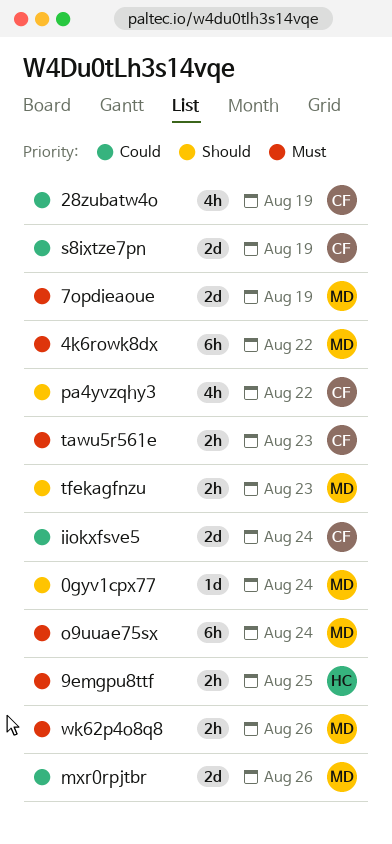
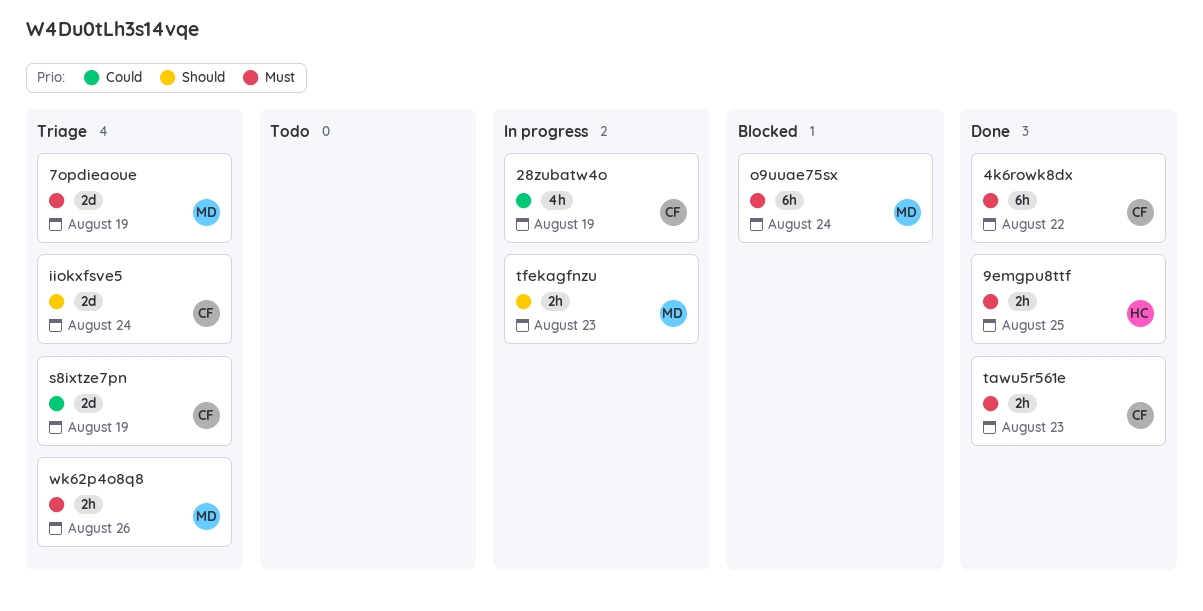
0gyv1cpx77: present -> none
4k6rowk8dx, owner: MD -> CF
iiokxfsve5, priority: Could -> Should
mxr0rpjtbr: present -> none
pa4yvzqhy3: present -> none

